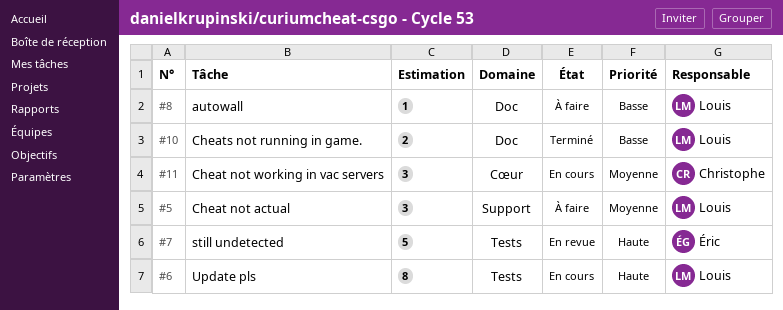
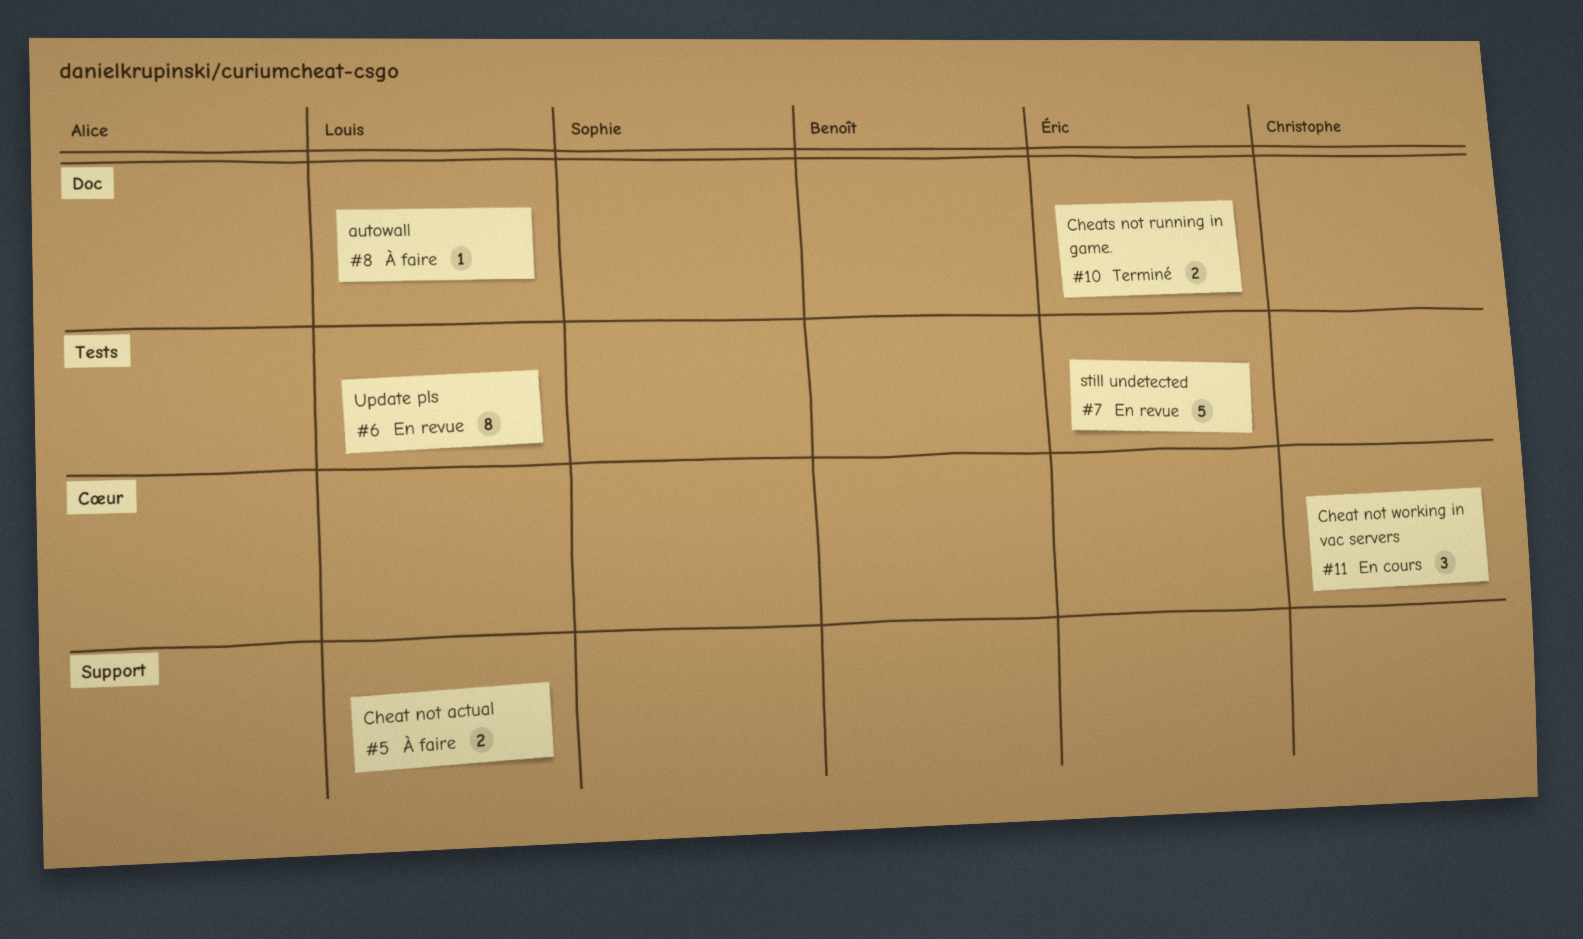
#5, estimate: 3 -> 2
#6, status: En cours -> En revue
#10, owner: Louis -> Éric

